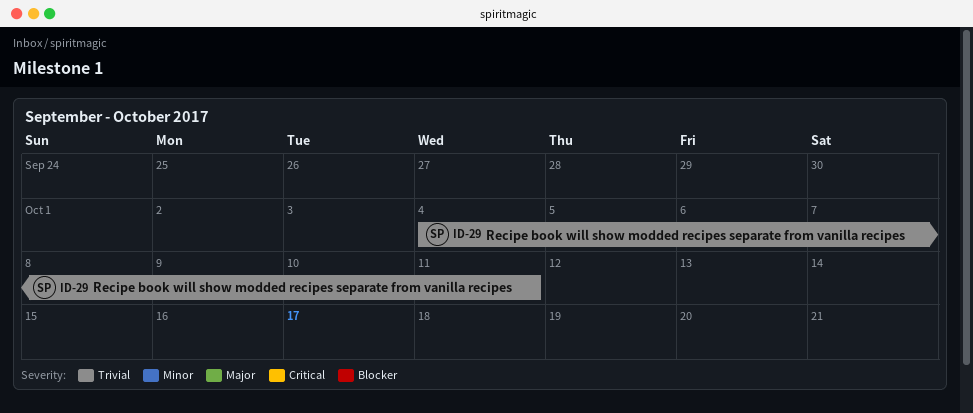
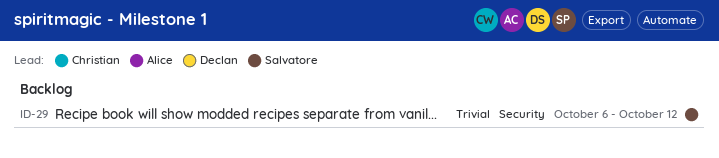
ID-29, start: Oct 4 -> Oct 6
ID-29, due: Oct 11 -> Oct 12

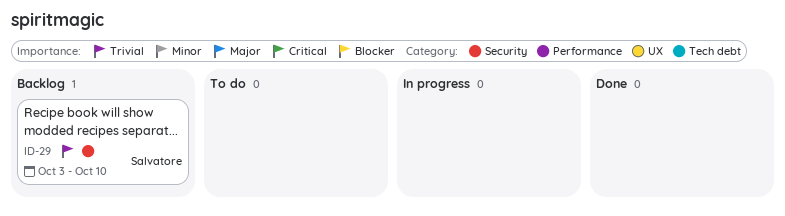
ID-29, start: Oct 6 -> Oct 3
ID-29, due: Oct 12 -> Oct 10

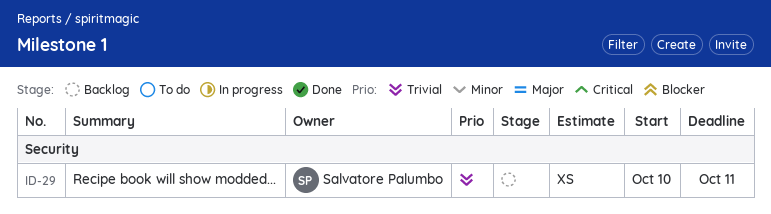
ID-29, start: Oct 3 -> Oct 10
ID-29, due: Oct 10 -> Oct 11

